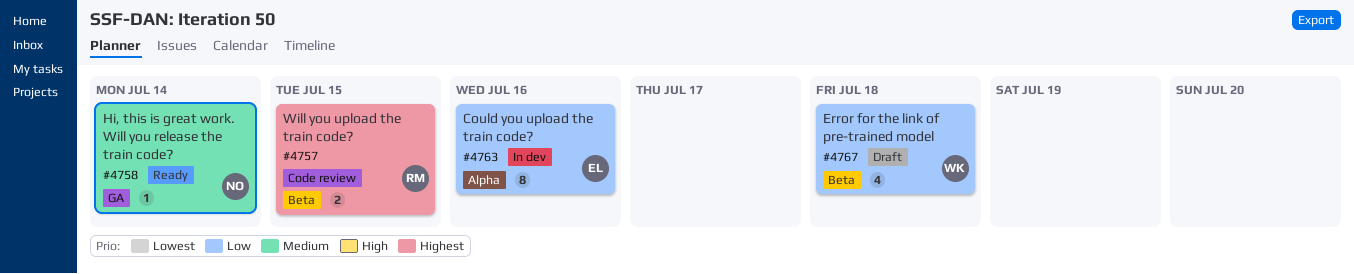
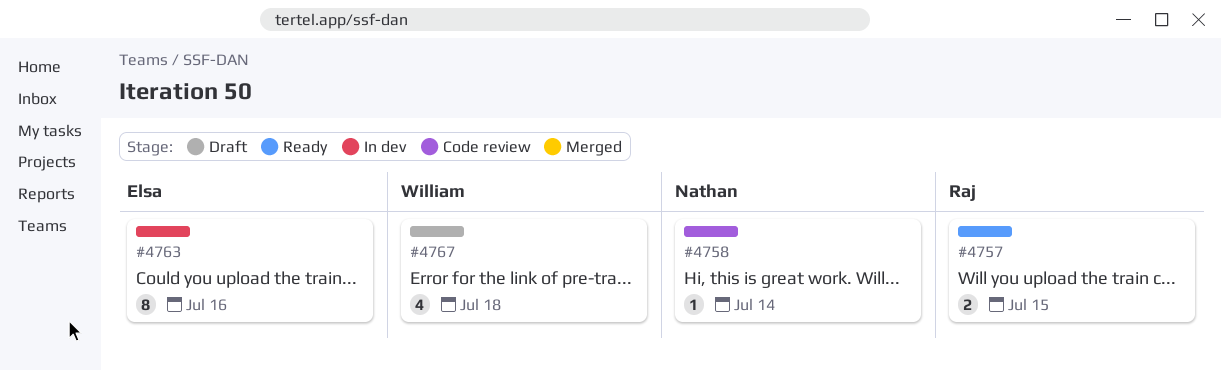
#4757, status: Code review -> Ready
#4758, status: Ready -> Code review

